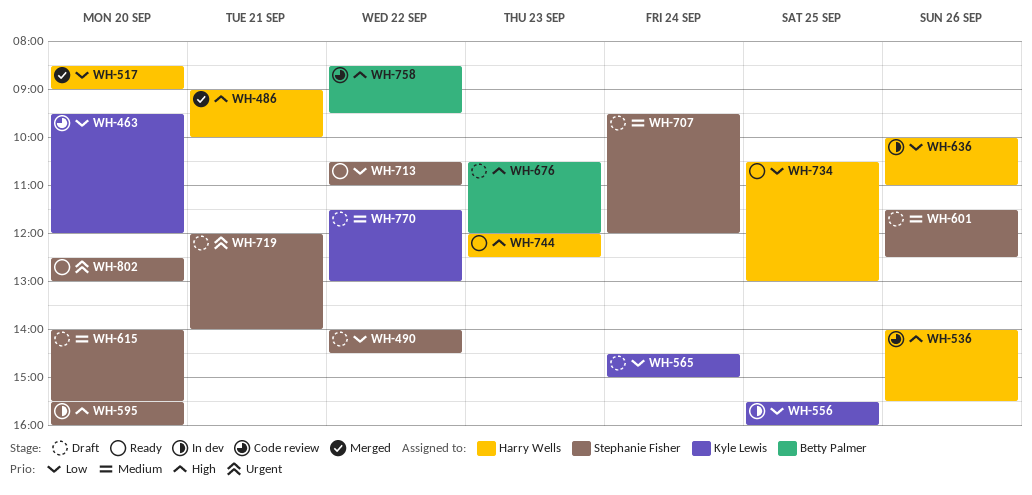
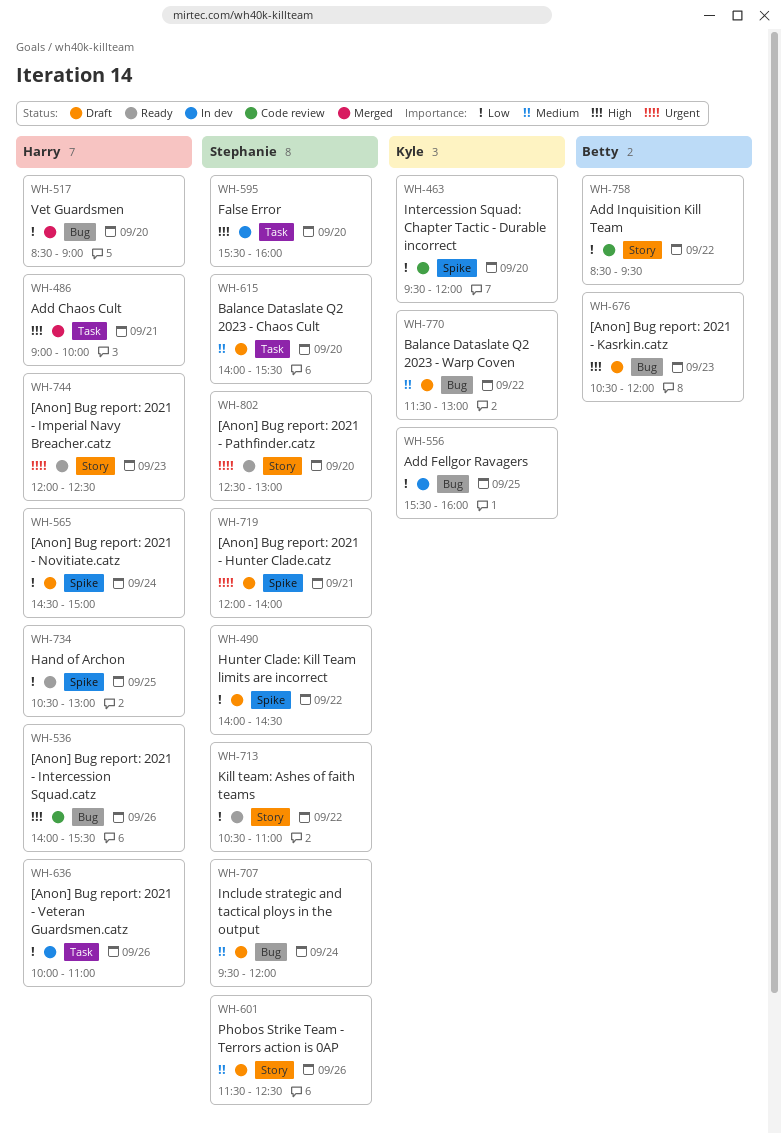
WH-565, owner: Kyle Lewis -> Harry Wells
WH-744, priority: High -> Urgent
WH-758, priority: High -> Low

